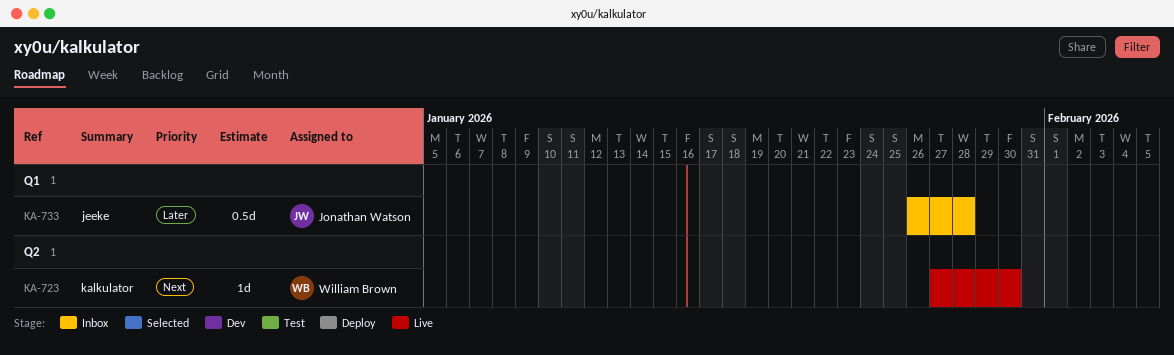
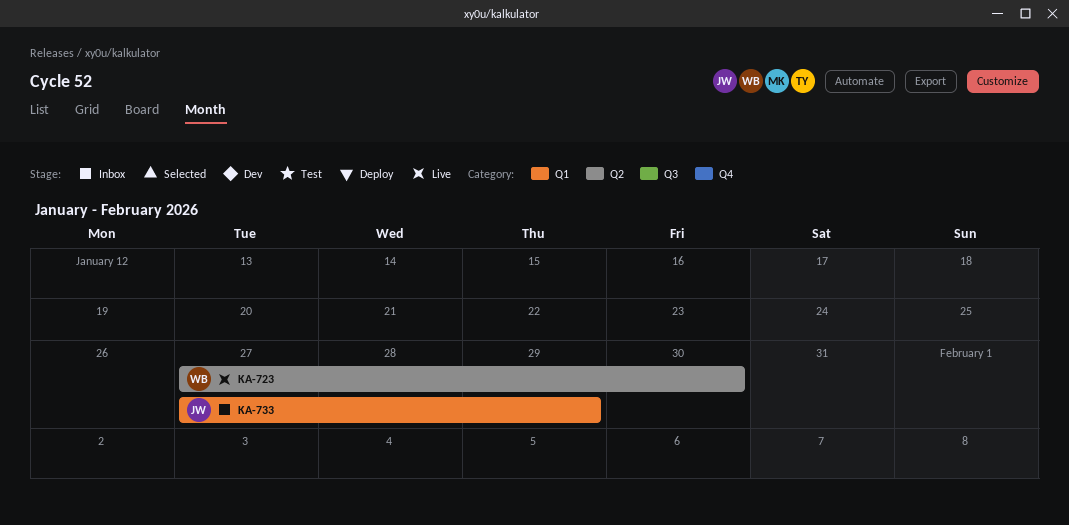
KA-733, start: Jan 26 -> Jan 27
KA-733, due: Jan 28 -> Jan 29

